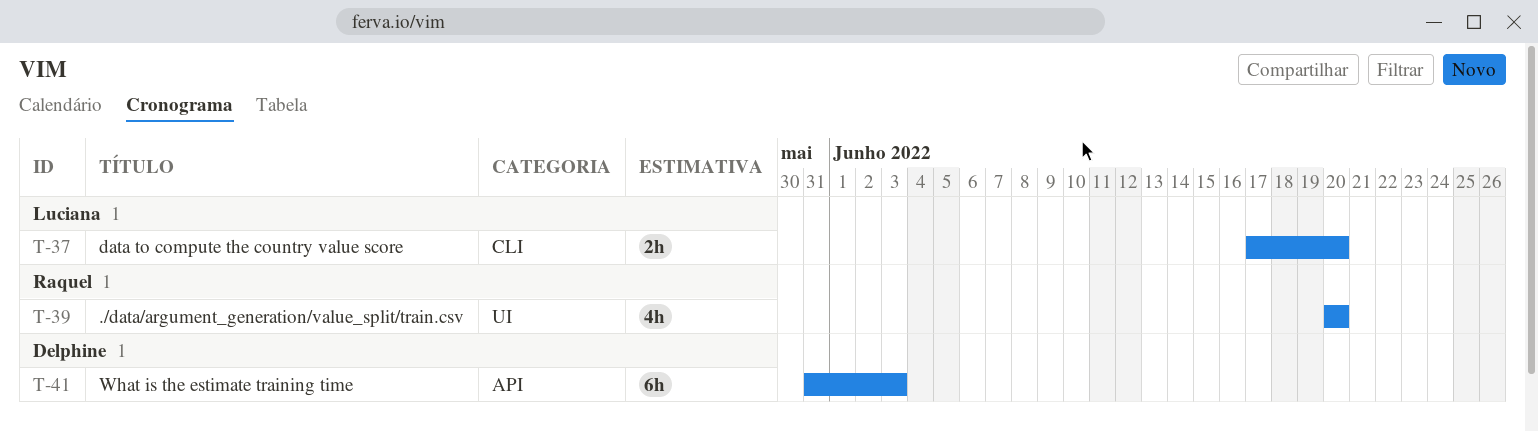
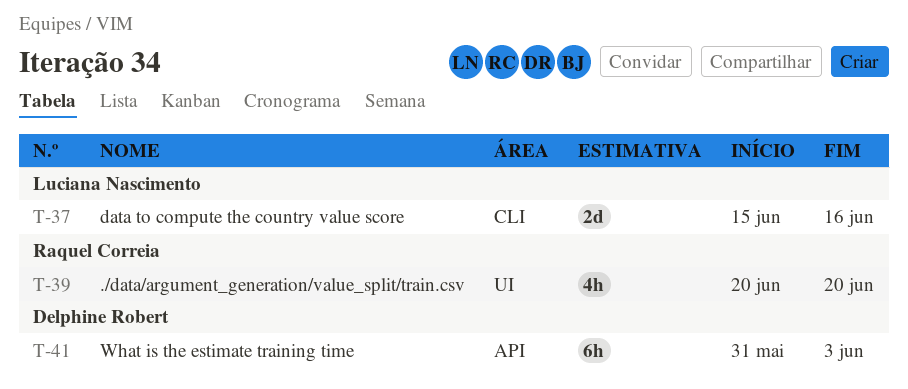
T-37, estimate: 2h -> 2d
T-37, start: Jun 17 -> Jun 15
T-37, due: Jun 20 -> Jun 16

